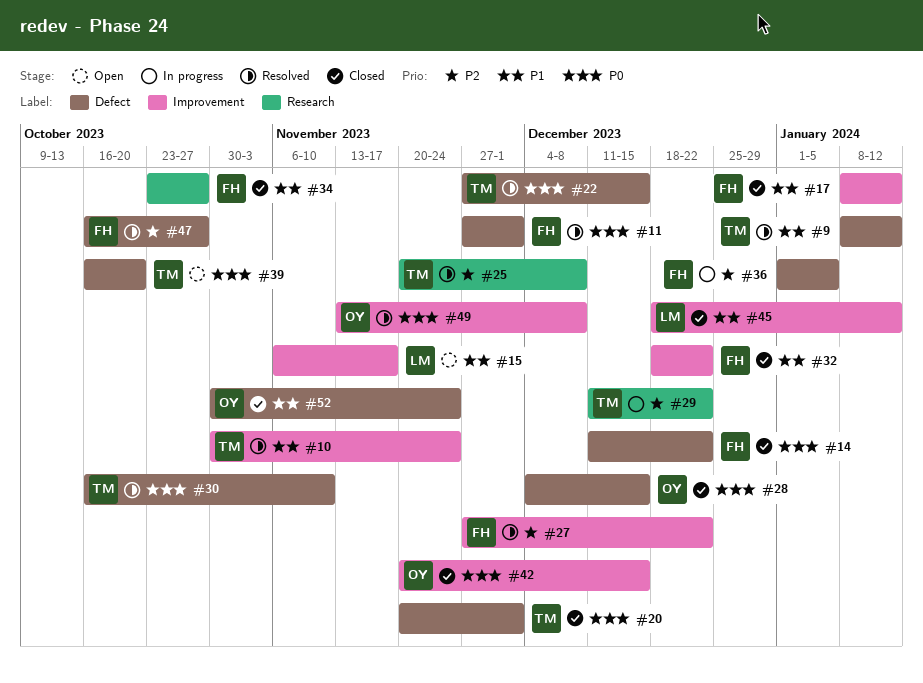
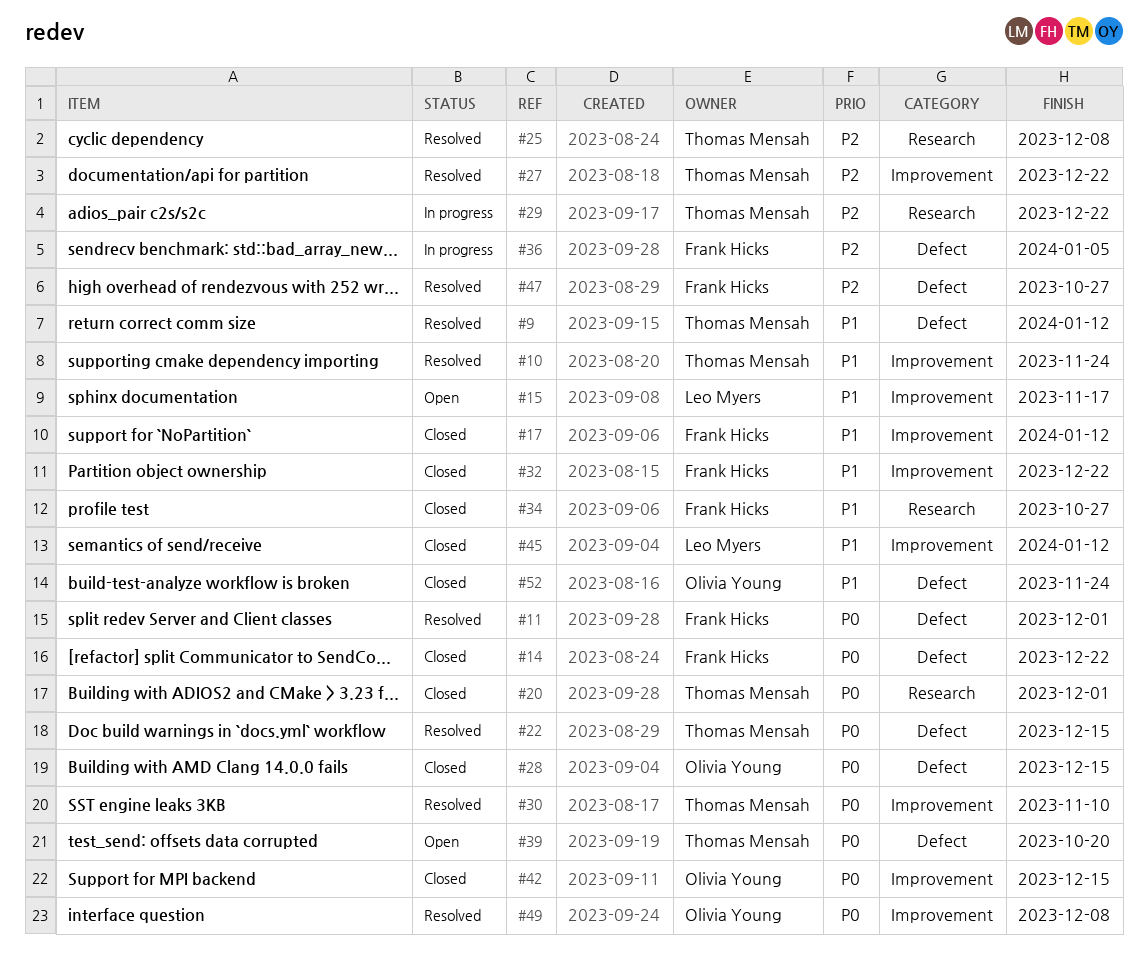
#20, label: Defect -> Research
#27, owner: Frank Hicks -> Thomas Mensah
#30, label: Defect -> Improvement

